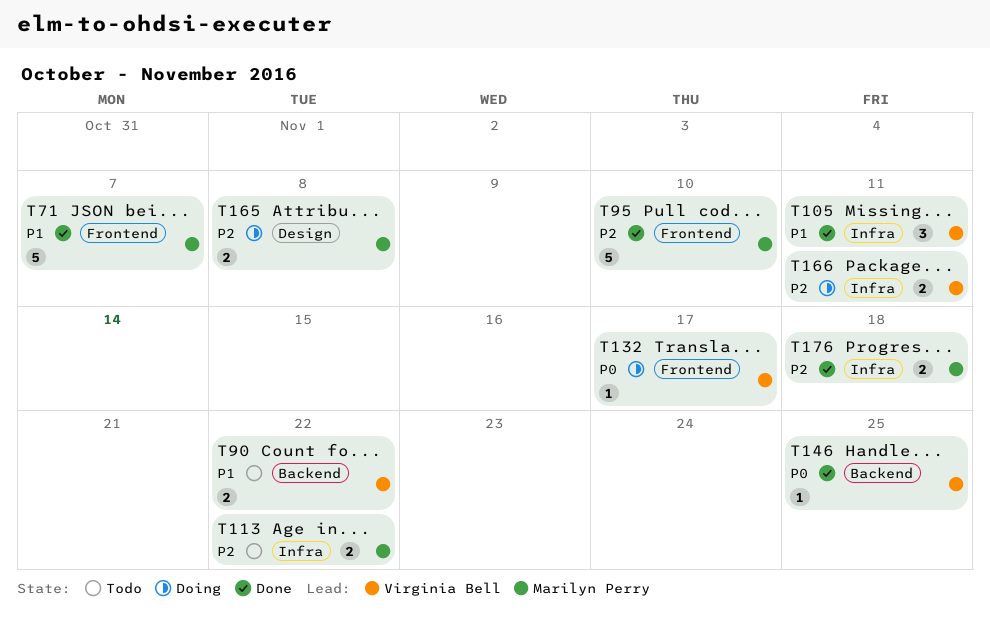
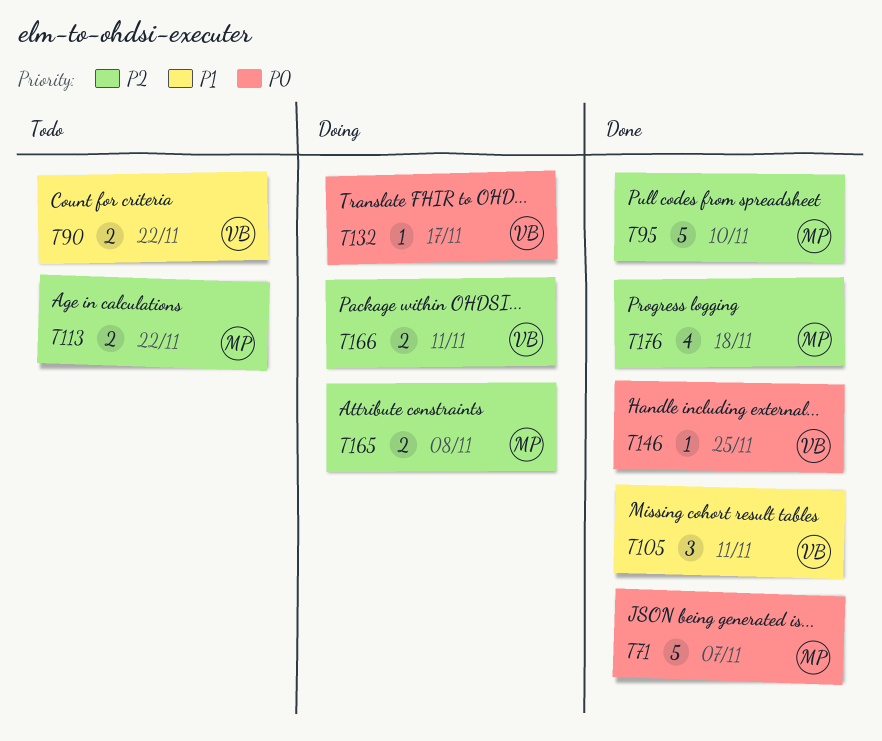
T71, priority: P1 -> P0
T176, estimate: 2 -> 4

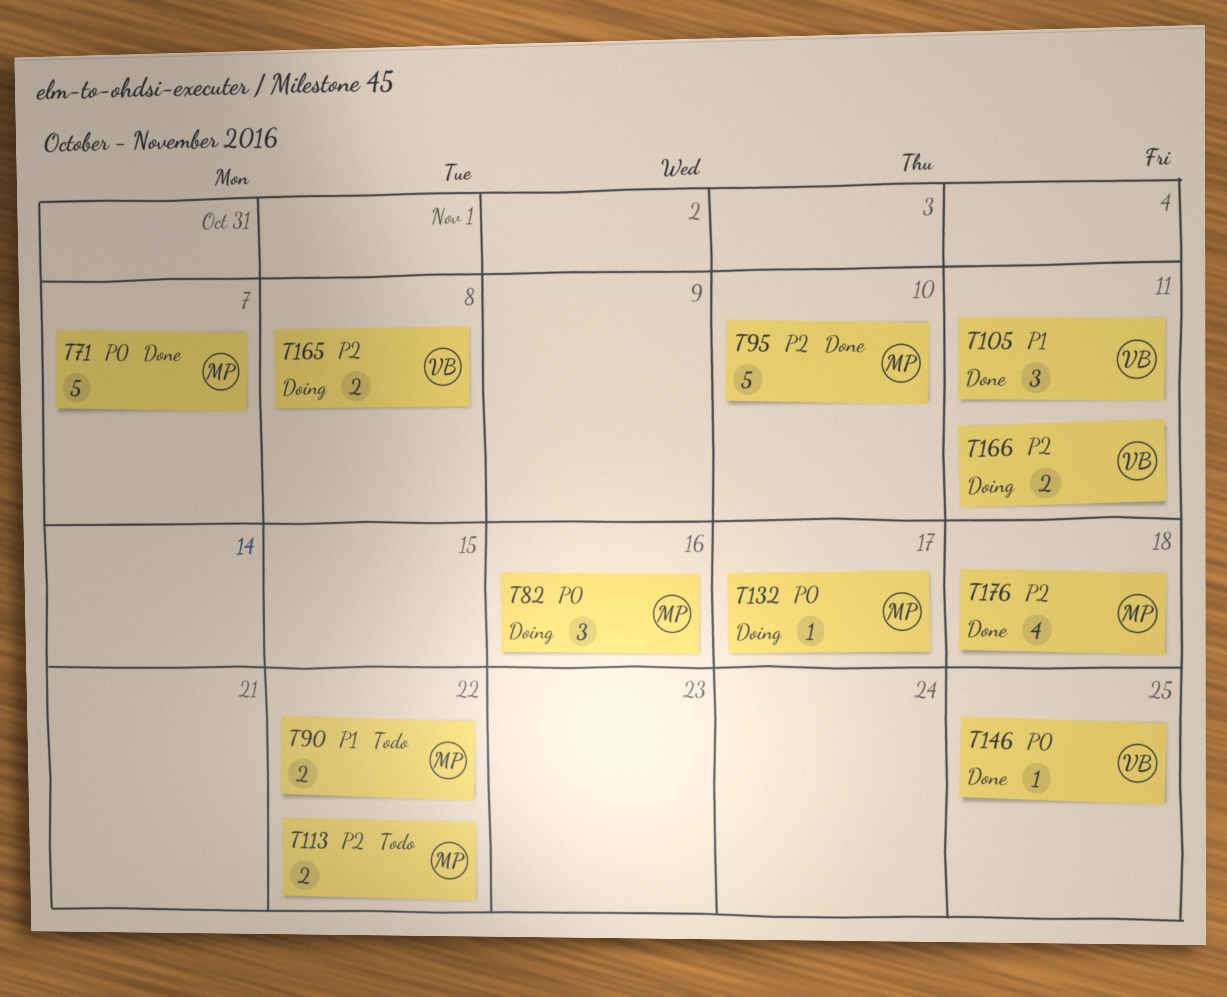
T82: none -> present
T90, owner: VB -> MP
T132, owner: VB -> MP
T165, owner: MP -> VB

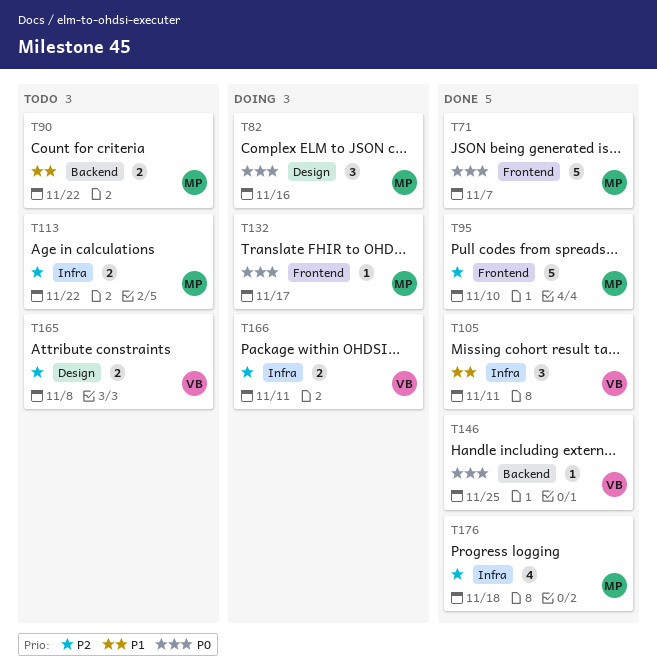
T165, status: Doing -> Todo

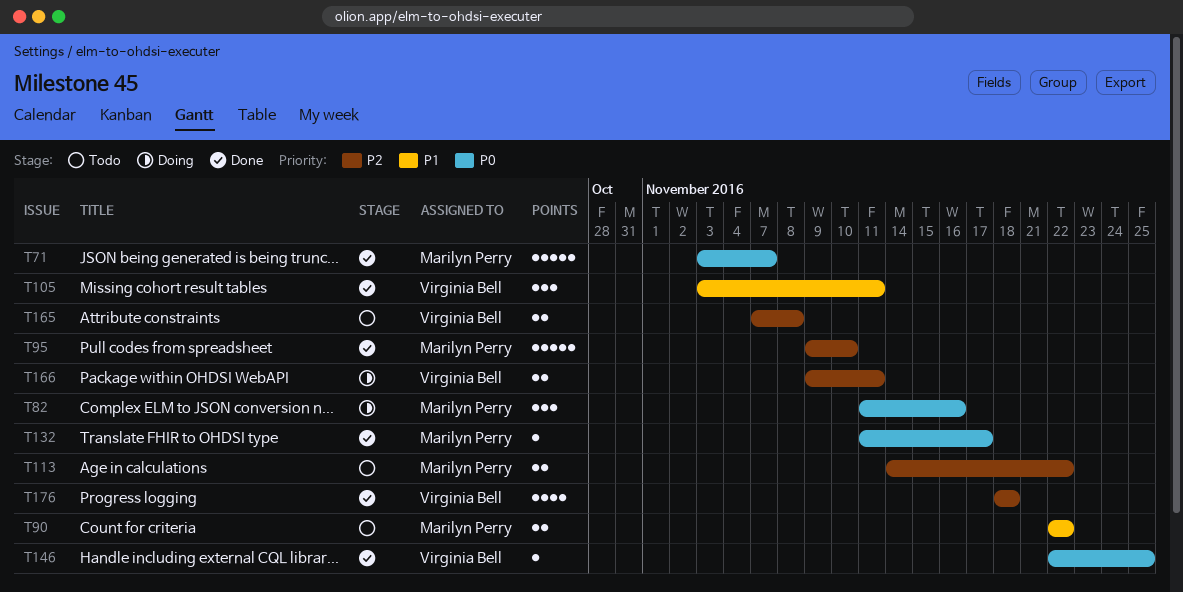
T132, status: Doing -> Done
T176, owner: Marilyn Perry -> Virginia Bell

